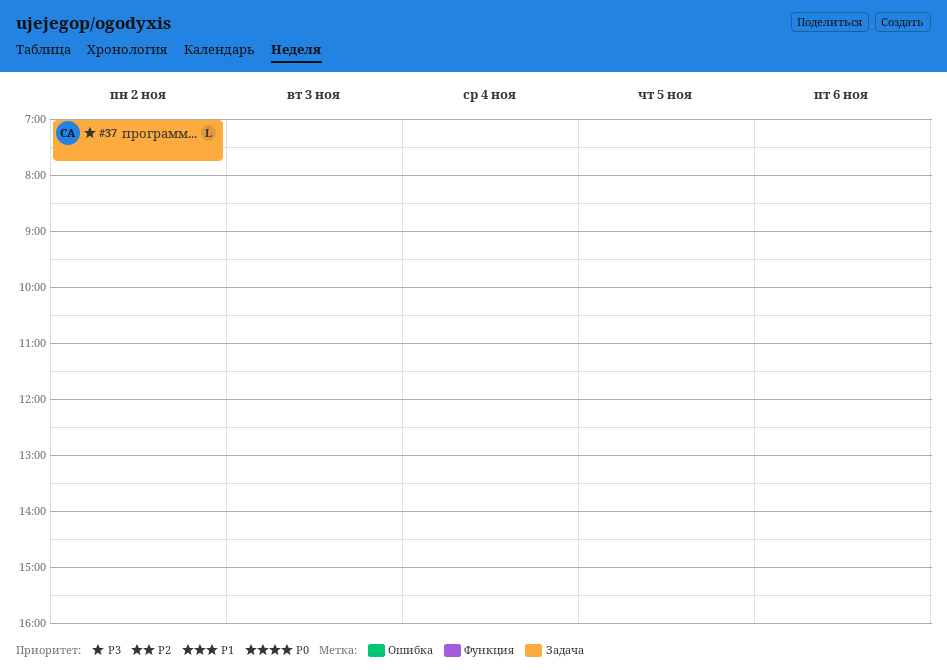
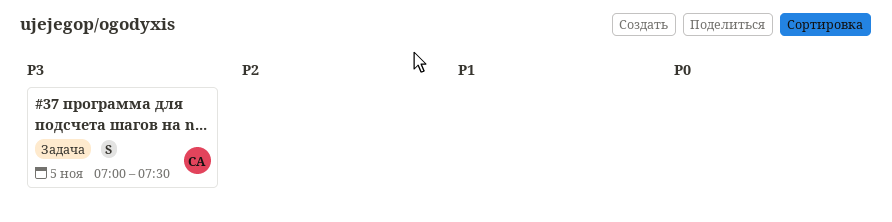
#37, estimate: L -> S
#37, day: Nov 2 -> Nov 5
#37, ends: 07:45 -> 07:30

